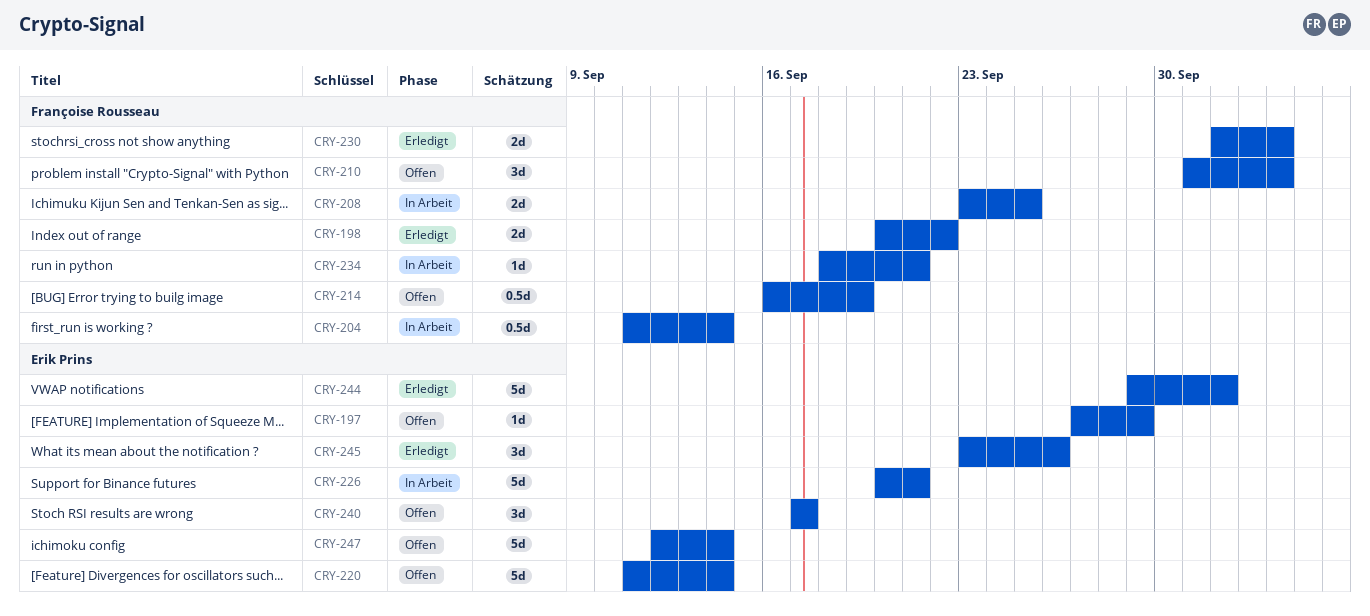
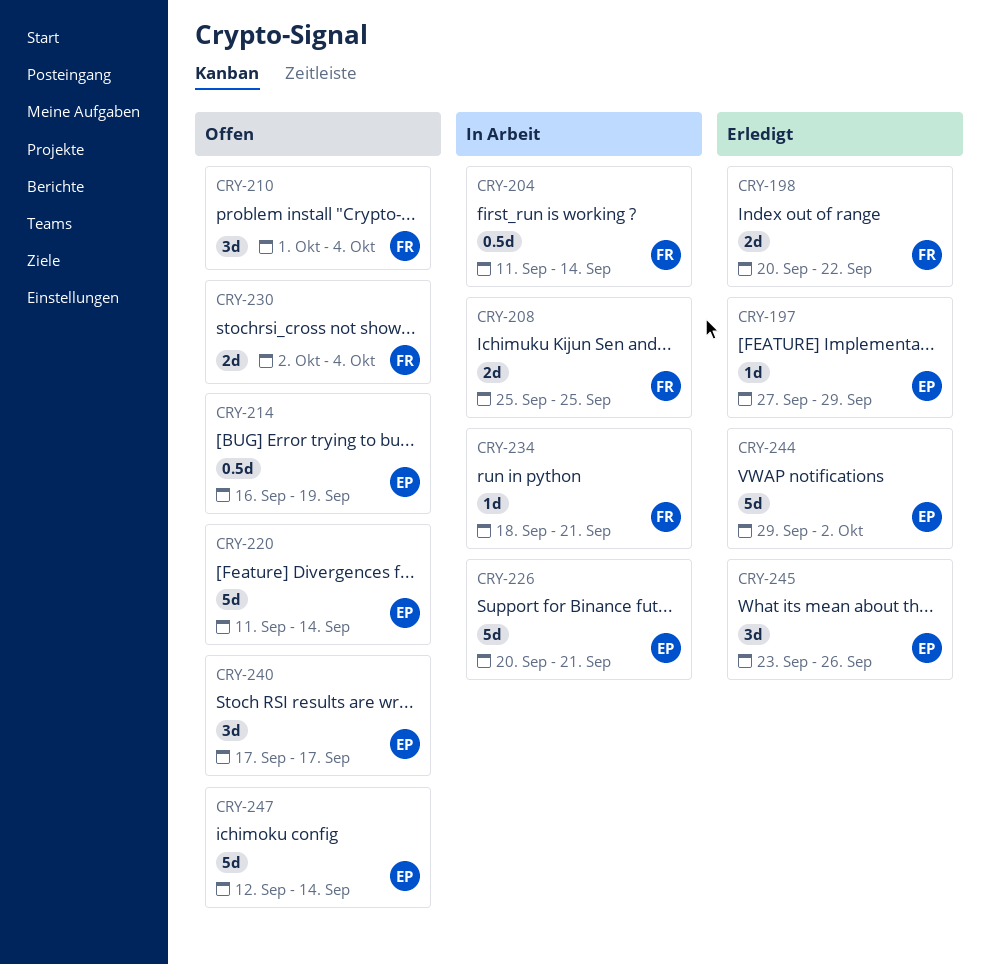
CRY-197, status: Offen -> Erledigt
CRY-208, start: Sep 23 -> Sep 25
CRY-214, owner: Françoise Rousseau -> Erik Prins
CRY-230, status: Erledigt -> Offen

